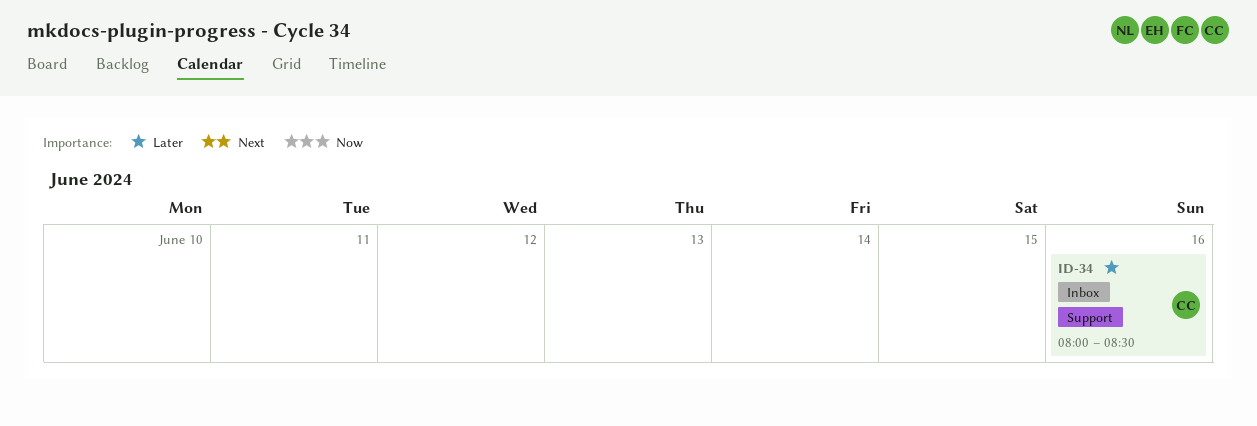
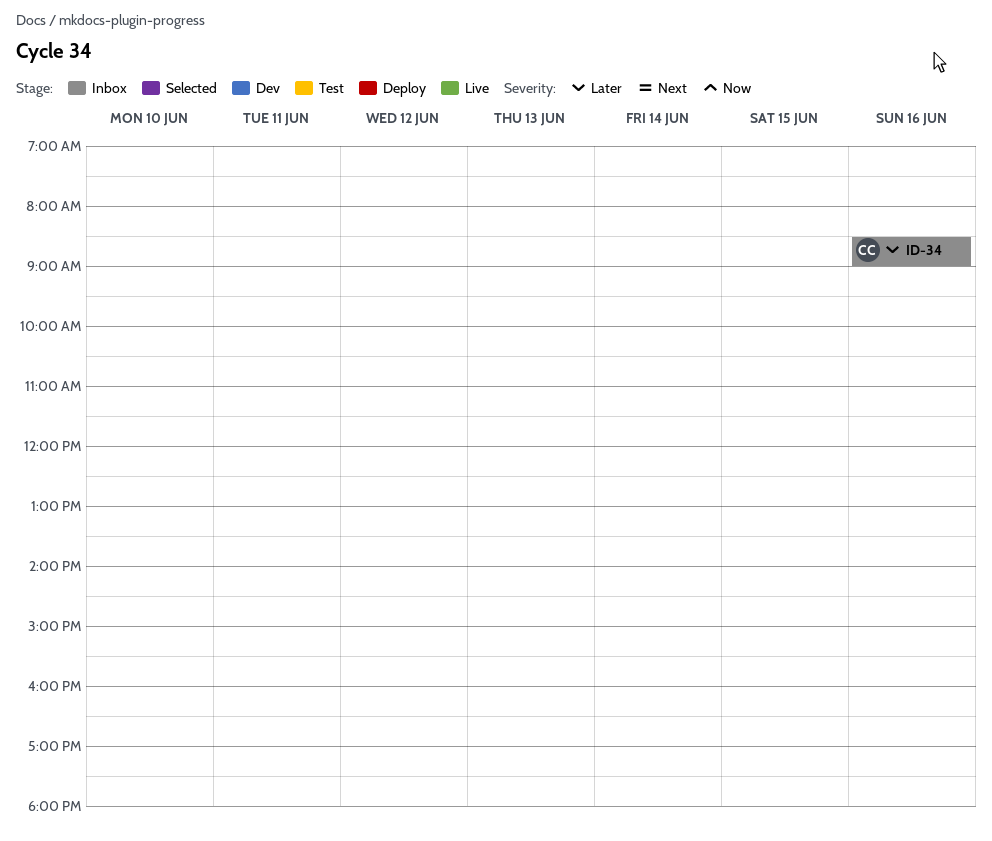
ID-34, begins: 08:00 -> 08:30
ID-34, ends: 08:30 -> 09:00

